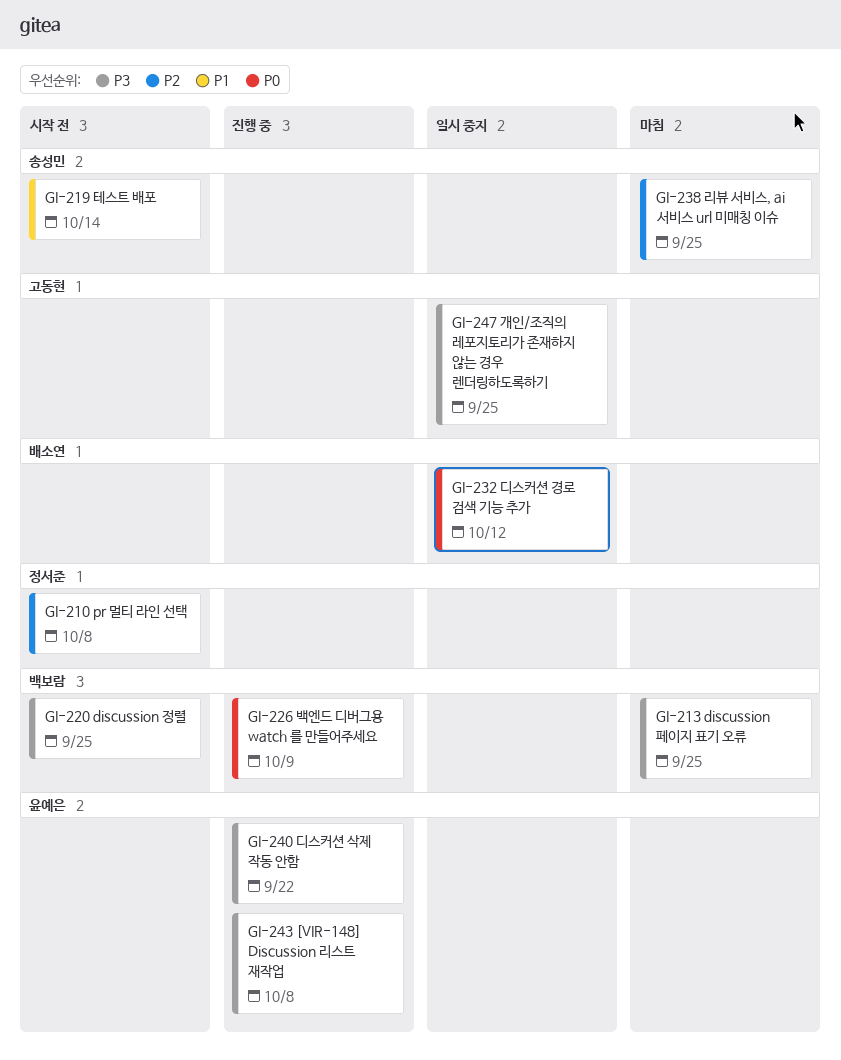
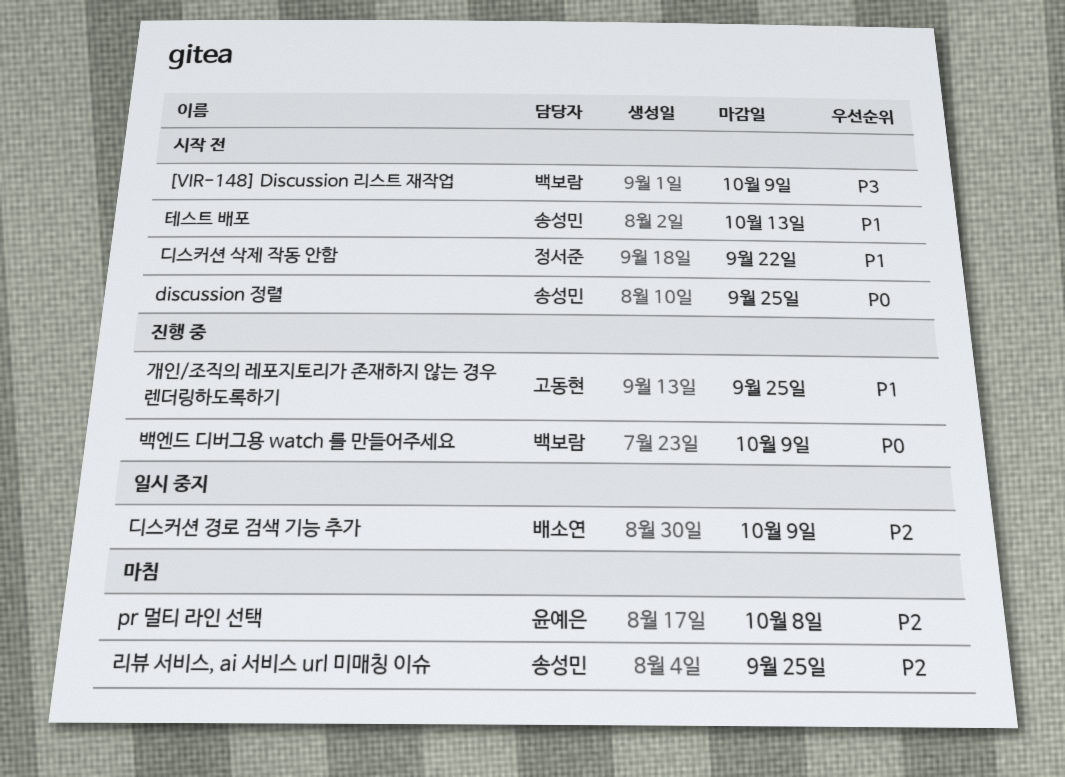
[VIR-148] Discussion 리스트 재작업, status: 진행 중 -> 시작 전
[VIR-148] Discussion 리스트 재작업, owner: 윤예은 -> 백보람
[VIR-148] Discussion 리스트 재작업, due: Oct 8 -> Oct 9
discussion 정렬, owner: 백보람 -> 송성민
discussion 정렬, priority: P3 -> P0
discussion 페이지 표기 오류: present -> none
pr 멀티 라인 선택, status: 시작 전 -> 마침
pr 멀티 라인 선택, owner: 정서준 -> 윤예은
개인/조직의 레포지토리가 존재하지 않는 경우 렌더링하도록하기, status: 일시 중지 -> 진행 중
개인/조직의 레포지토리가 존재하지 않는 경우 렌더링하도록하기, priority: P3 -> P1
디스커션 경로 검색 기능 추가, priority: P0 -> P2
디스커션 경로 검색 기능 추가, due: Oct 12 -> Oct 9
디스커션 삭제 작동 안함, status: 진행 중 -> 시작 전
디스커션 삭제 작동 안함, owner: 윤예은 -> 정서준
디스커션 삭제 작동 안함, priority: P3 -> P1
테스트 배포, due: Oct 14 -> Oct 13

